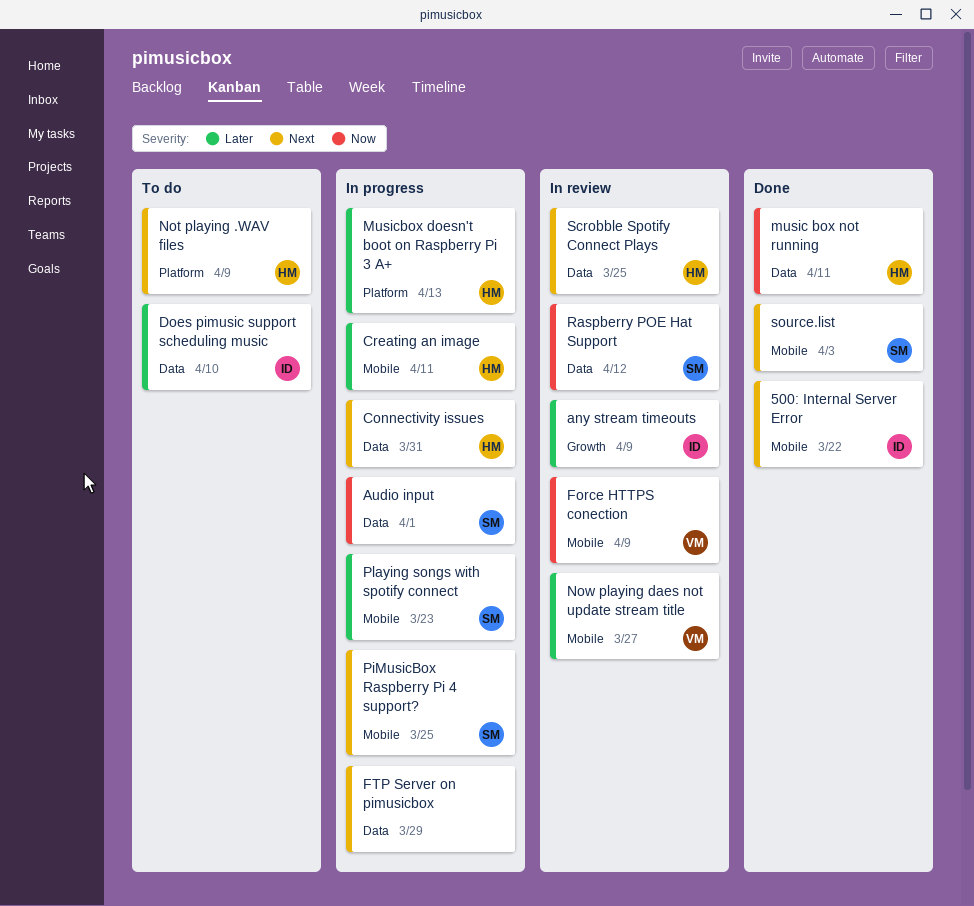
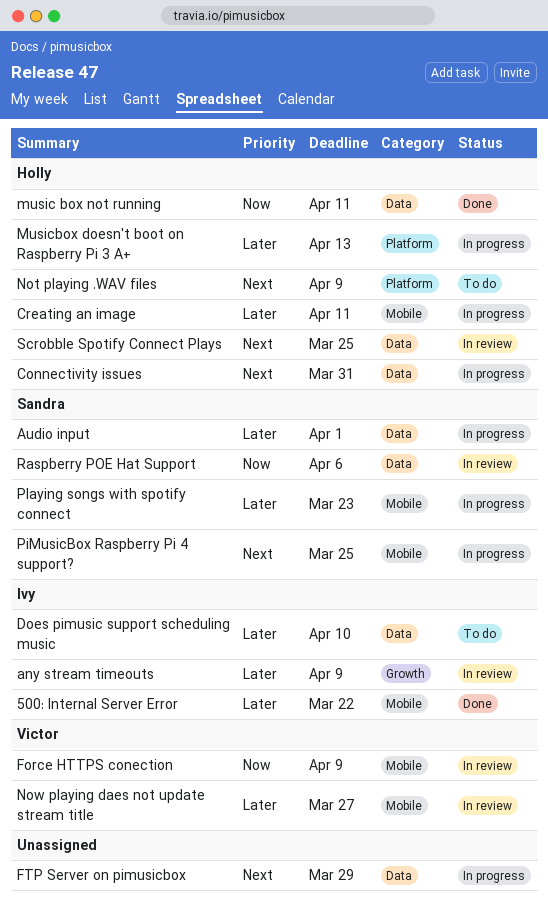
500: Internal Server Error, priority: Next -> Later
Audio input, priority: Now -> Later
Raspberry POE Hat Support, due: Apr 12 -> Apr 6
source.list: present -> none

